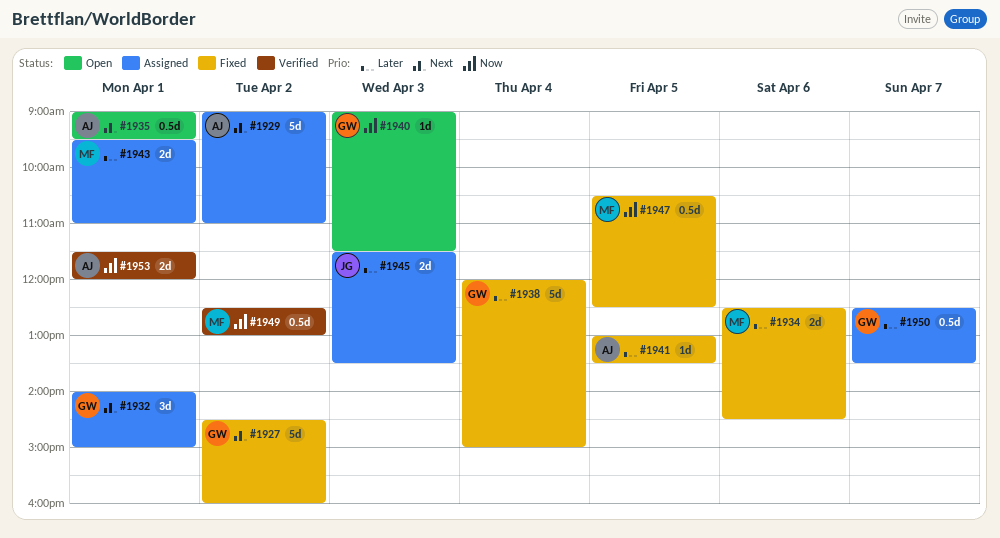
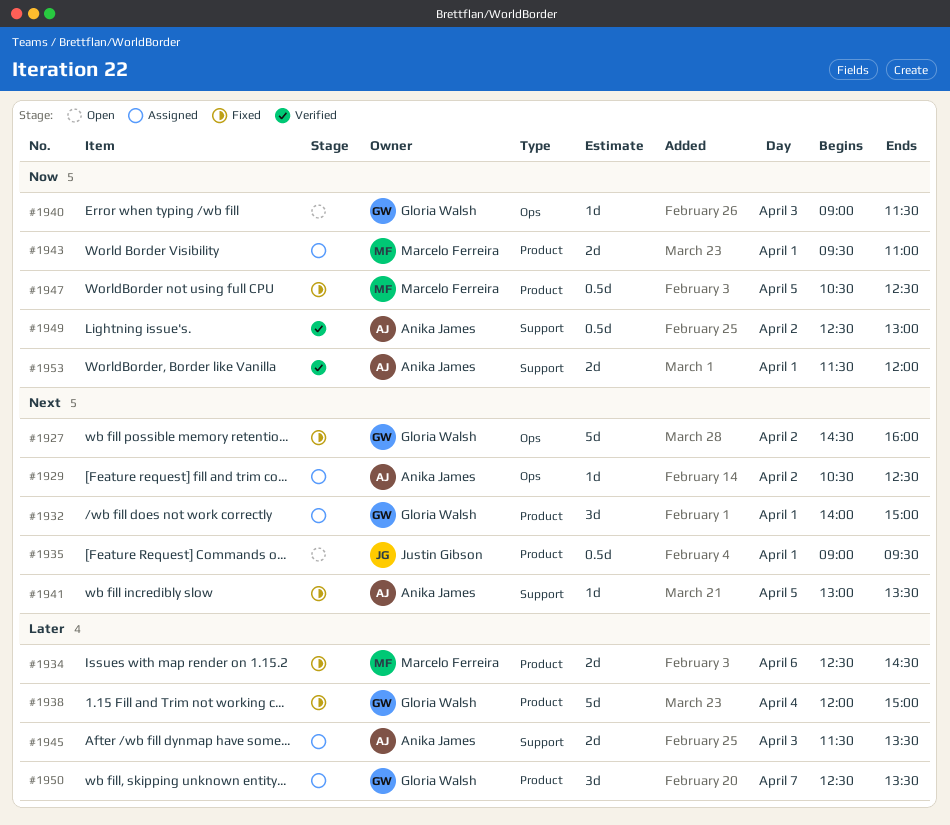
#1929, estimate: 5d -> 1d
#1929, begins: 09:00 -> 10:30
#1929, ends: 11:00 -> 12:30
#1935, owner: Anika James -> Justin Gibson
#1941, priority: Later -> Next
#1943, priority: Later -> Now
#1945, owner: Justin Gibson -> Anika James
#1949, owner: Marcelo Ferreira -> Anika James
#1950, estimate: 0.5d -> 3d

